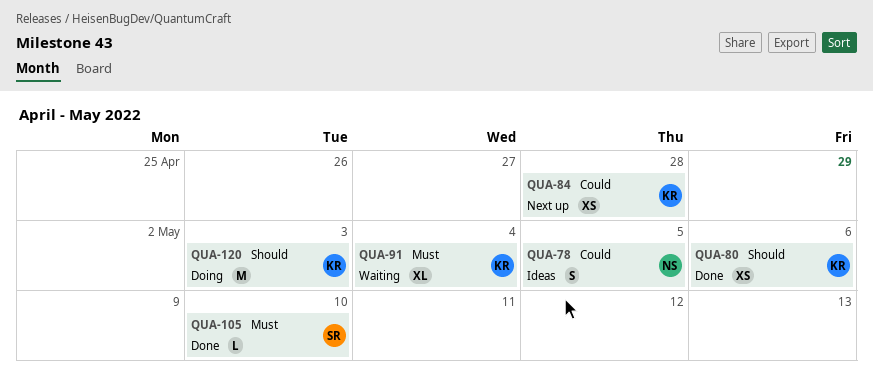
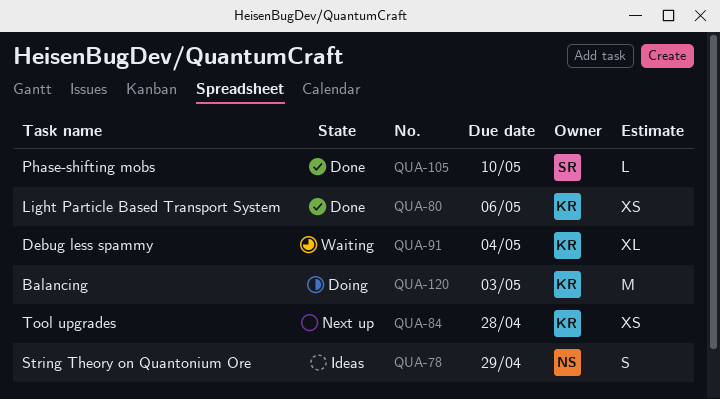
QUA-78, due: May 5 -> Apr 29

